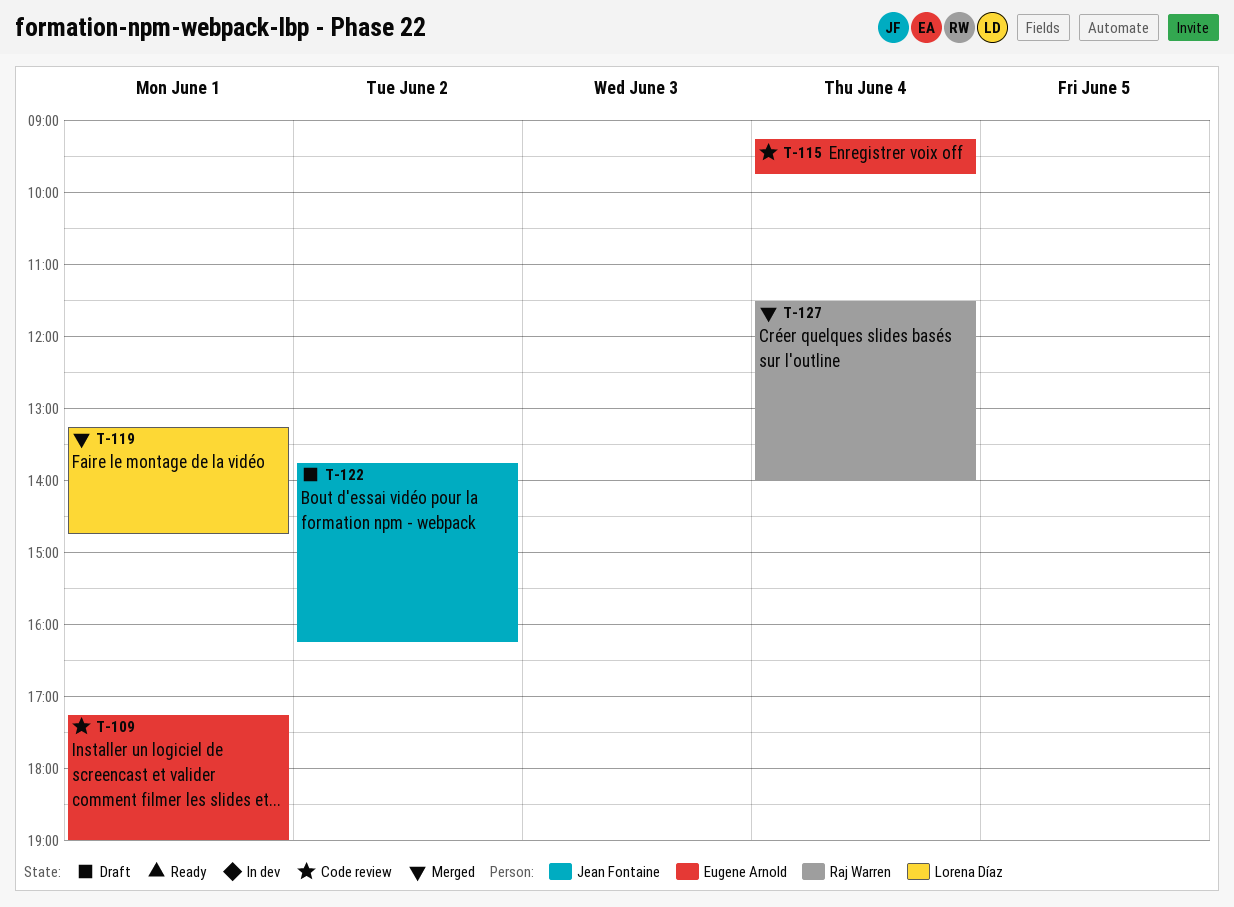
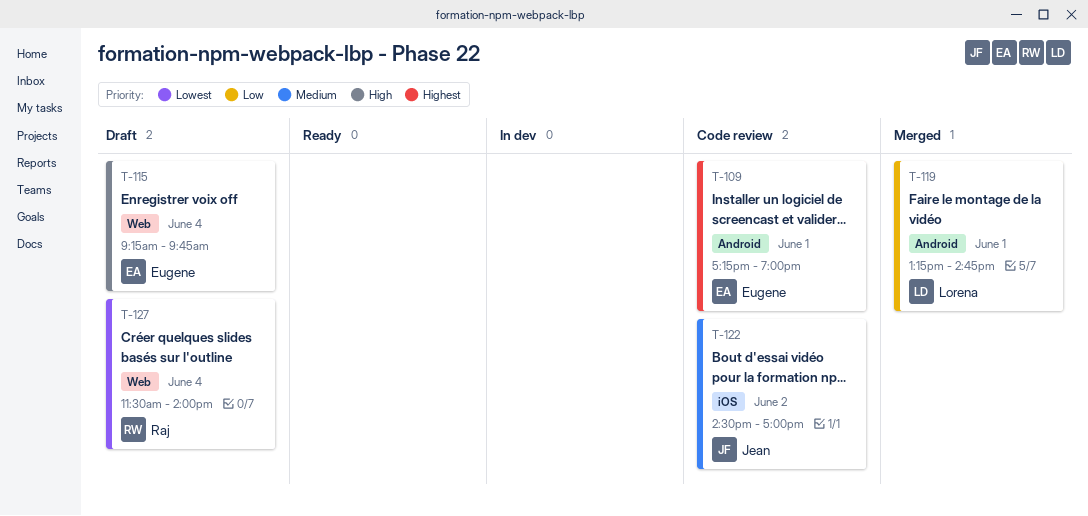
T-115, status: Code review -> Draft
T-122, status: Draft -> Code review
T-122, begins: 13:45 -> 14:30
T-122, ends: 16:15 -> 17:00
T-127, status: Merged -> Draft

